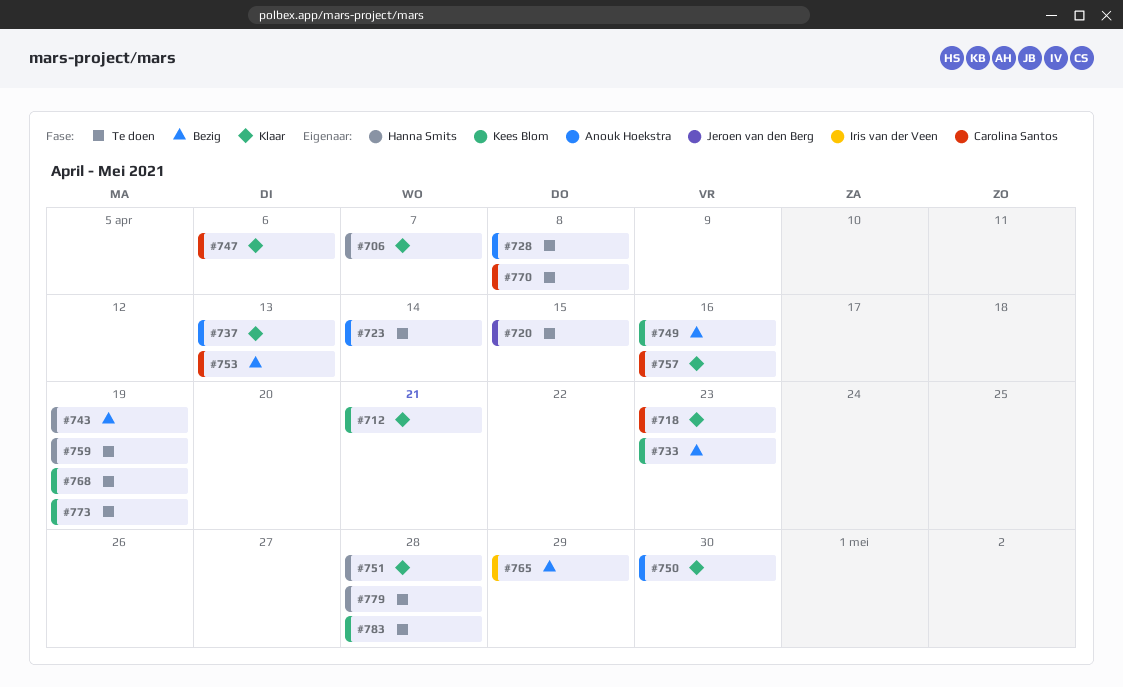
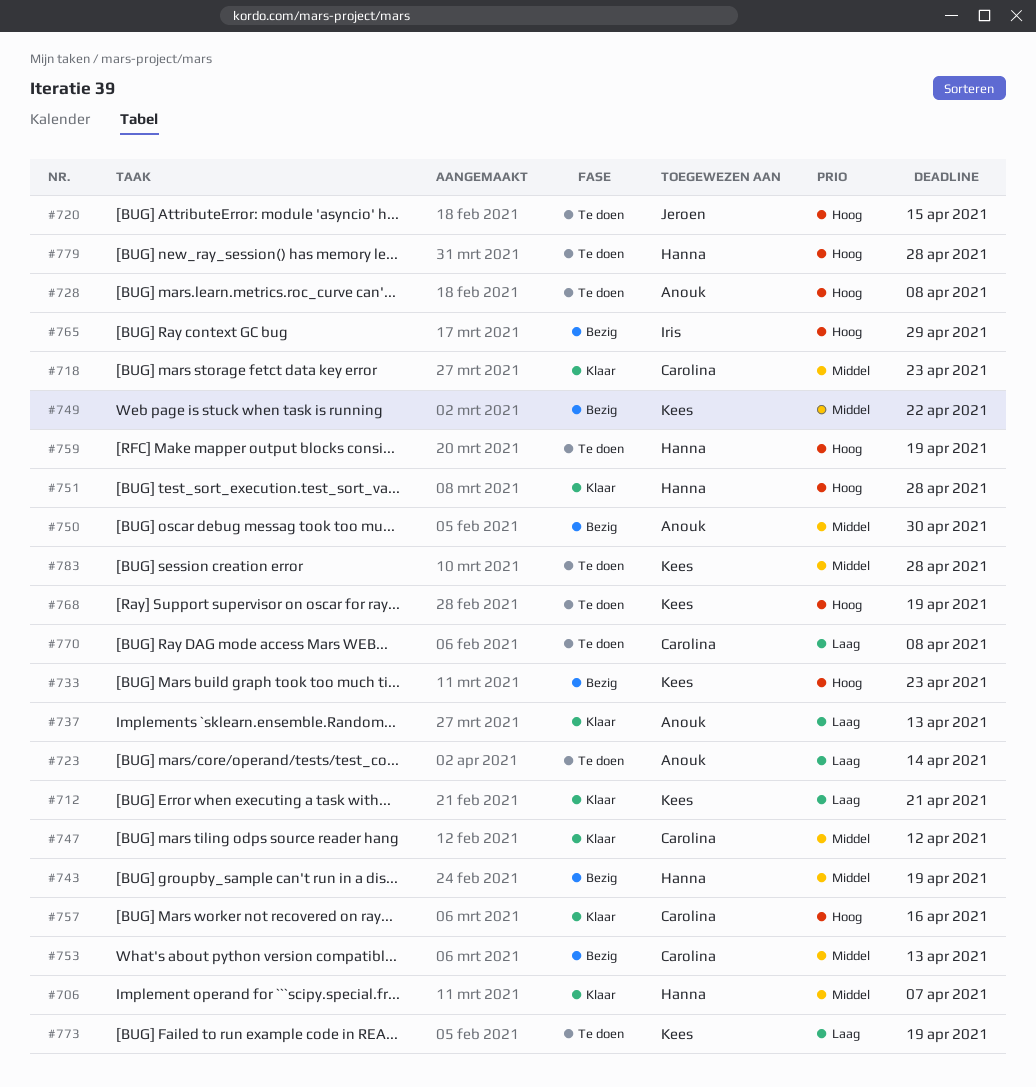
#747, due: Apr 6 -> Apr 12
#749, due: Apr 16 -> Apr 22
#750, status: Klaar -> Bezig

